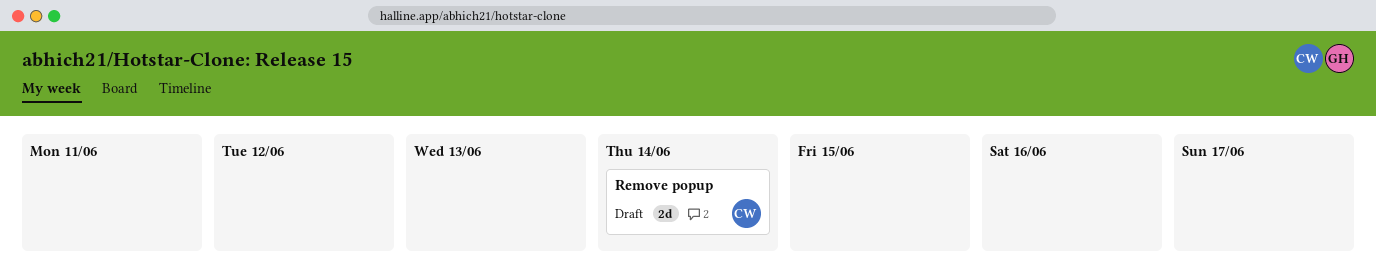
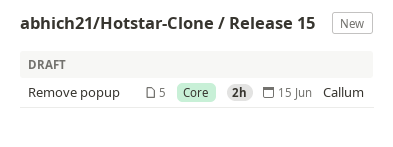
Remove popup, estimate: 2d -> 2h
Remove popup, due: Jun 14 -> Jun 15

